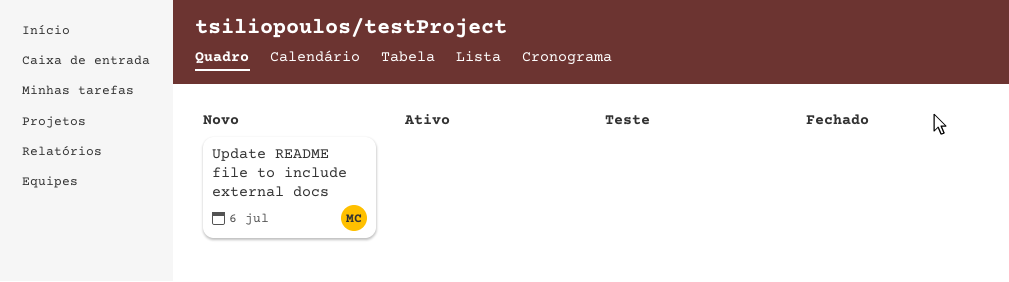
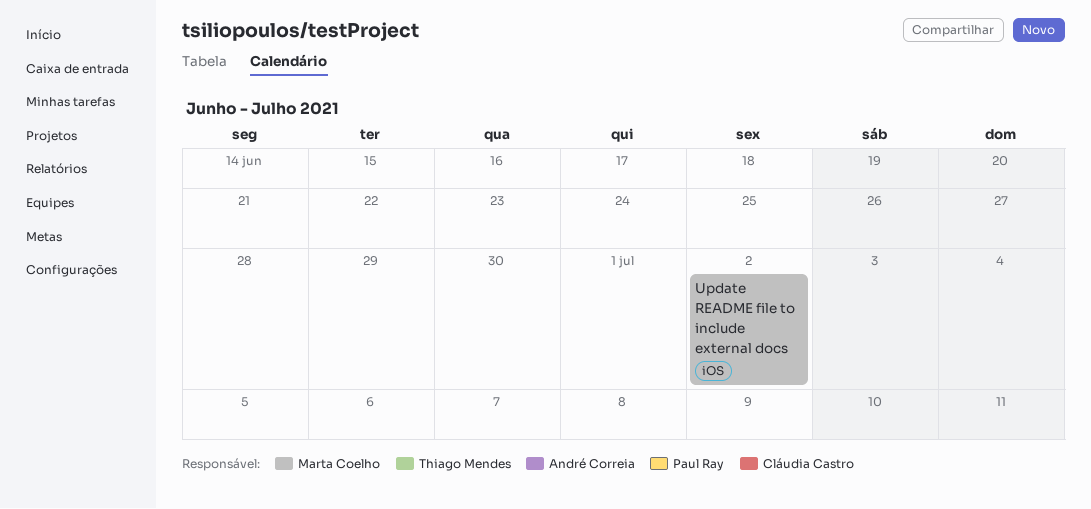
Update README file to include external docs, due: Jul 6 -> Jul 2

